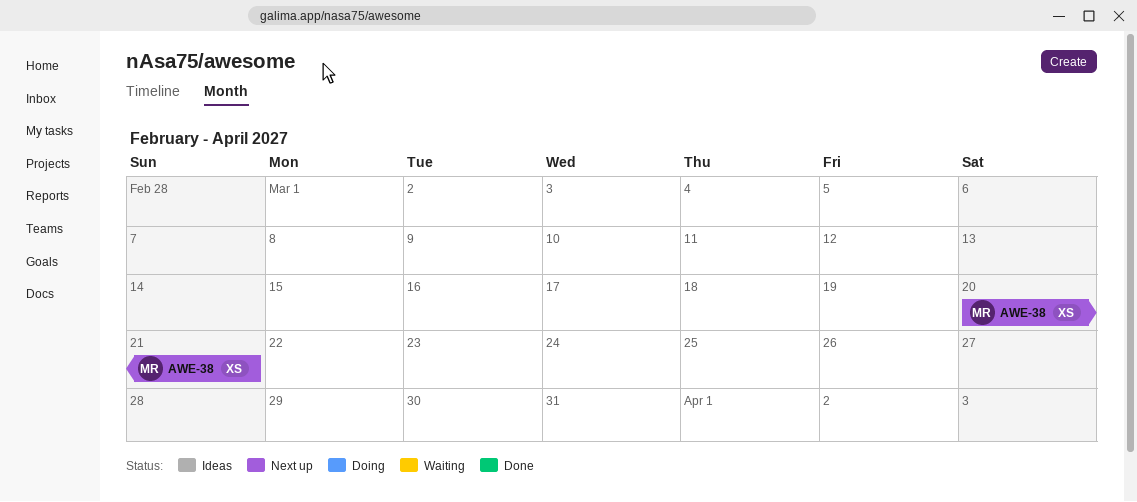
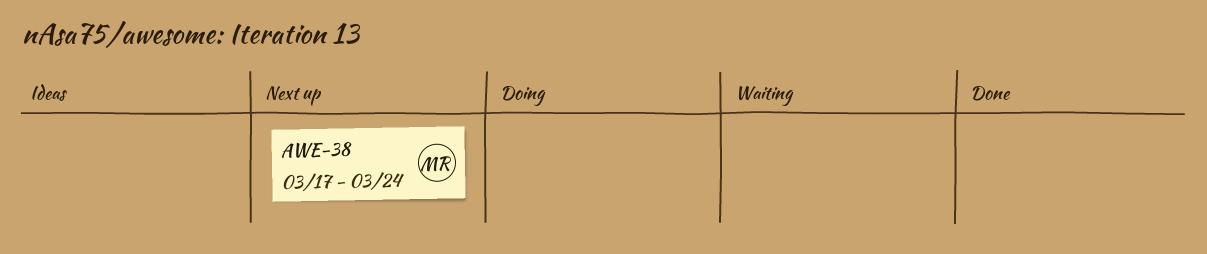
AWE-38, start: Mar 20 -> Mar 17
AWE-38, due: Mar 21 -> Mar 24

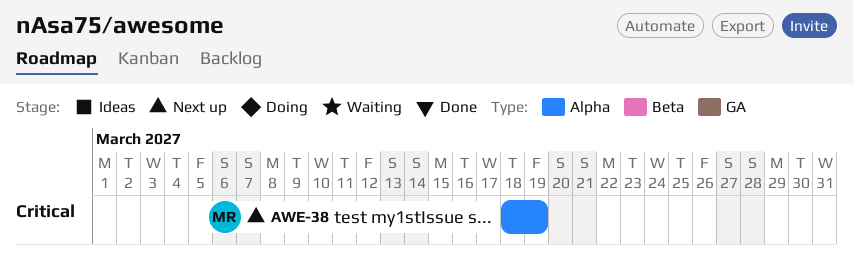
AWE-38, start: Mar 17 -> Mar 18
AWE-38, due: Mar 24 -> Mar 19

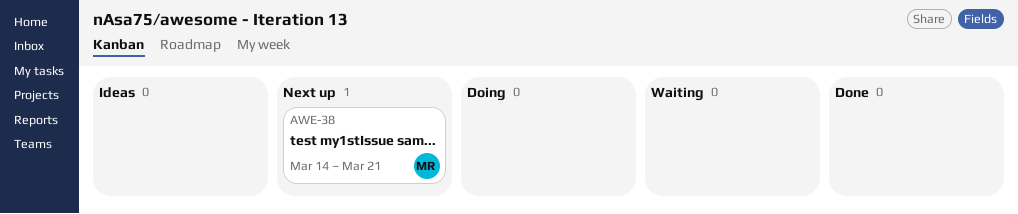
AWE-38, start: Mar 18 -> Mar 14
AWE-38, due: Mar 19 -> Mar 21

